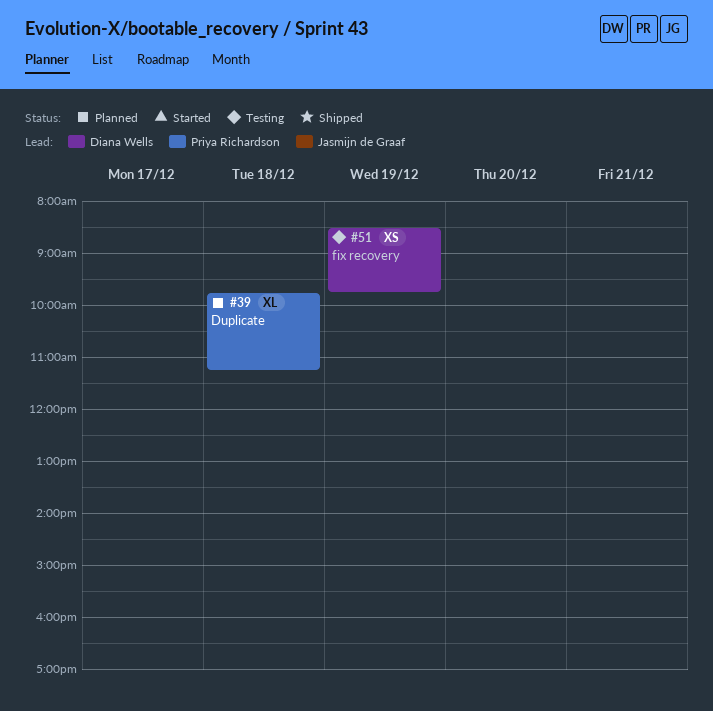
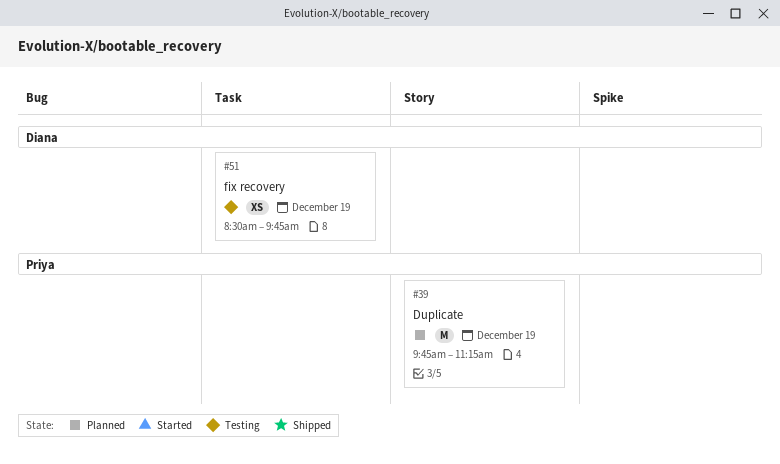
#39, estimate: XL -> M
#39, day: Dec 18 -> Dec 19

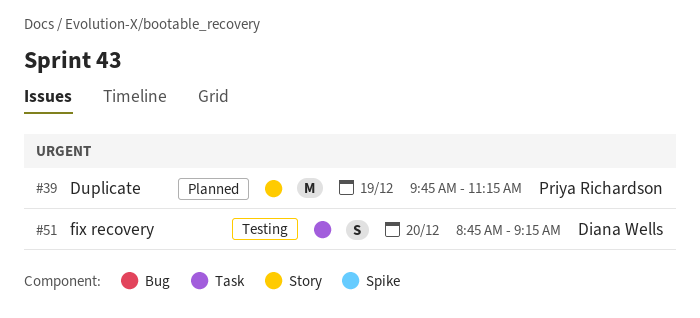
#51, estimate: XS -> S
#51, day: Dec 19 -> Dec 20
#51, begins: 08:30 -> 08:45
#51, ends: 09:45 -> 09:15

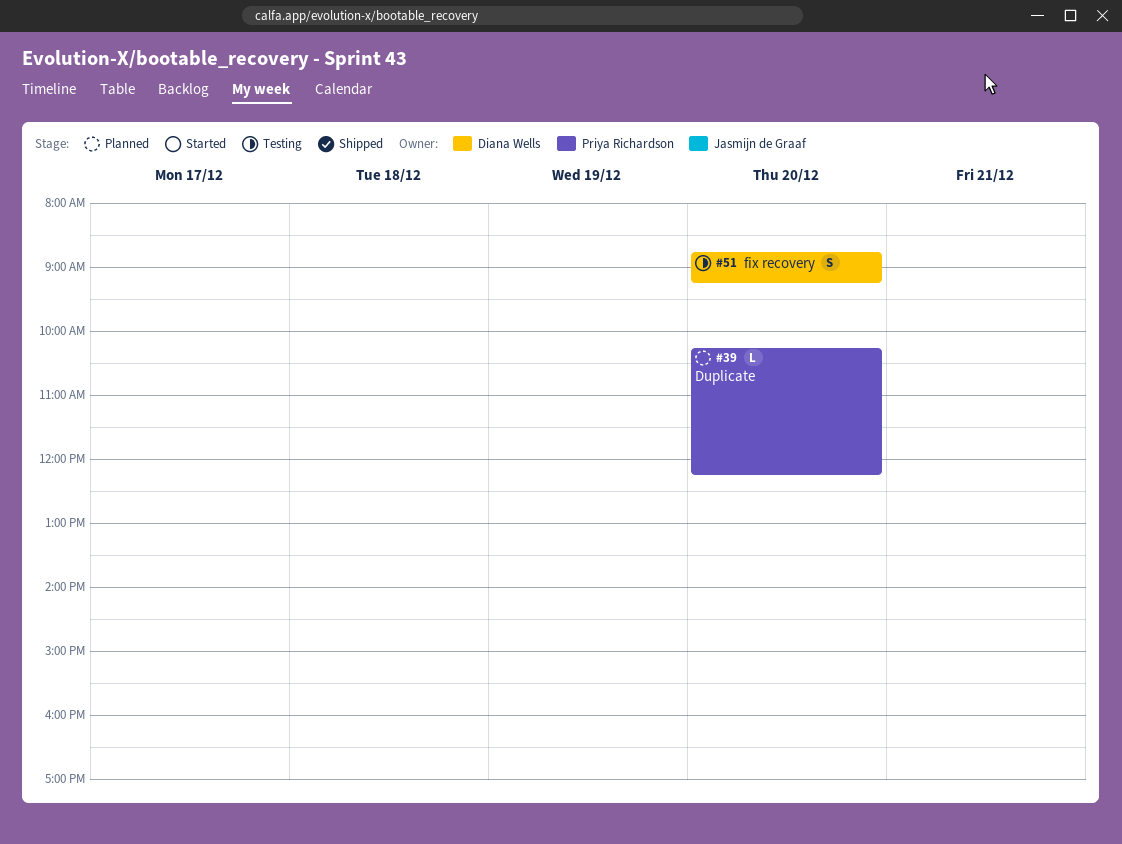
#39, estimate: M -> L
#39, day: Dec 19 -> Dec 20
#39, begins: 09:45 -> 10:15
#39, ends: 11:15 -> 12:15

